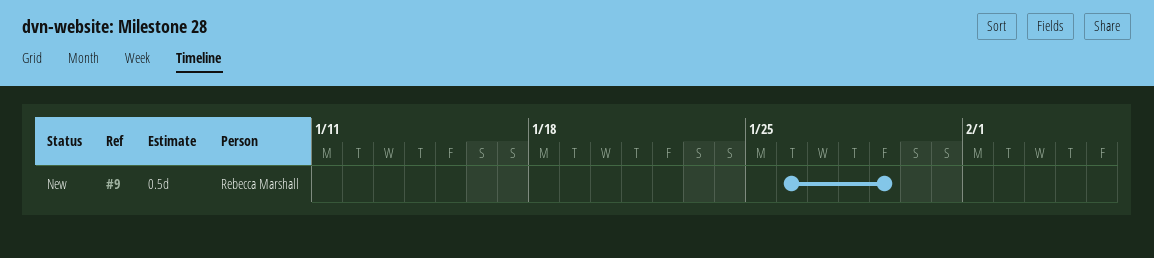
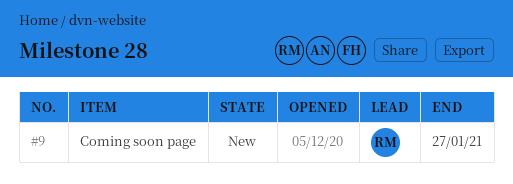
#9, due: Jan 29 -> Jan 27

